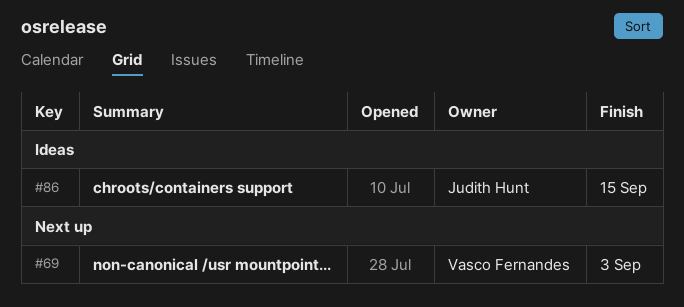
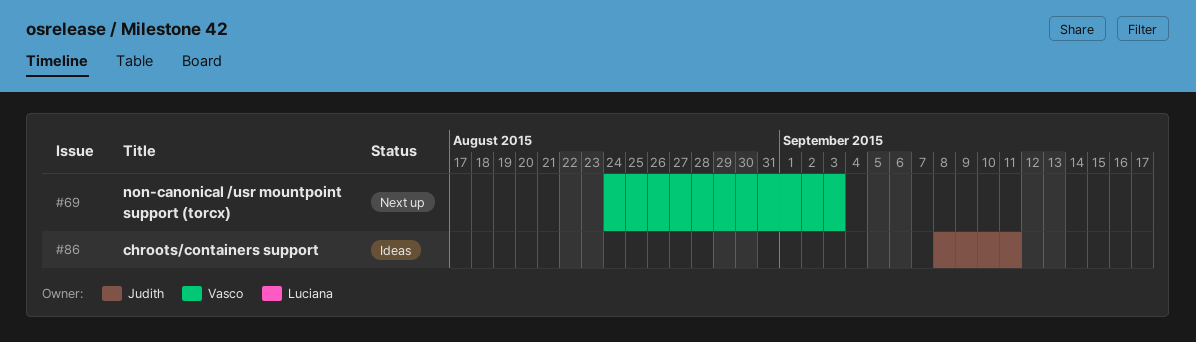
#86, due: Sep 15 -> Sep 11

